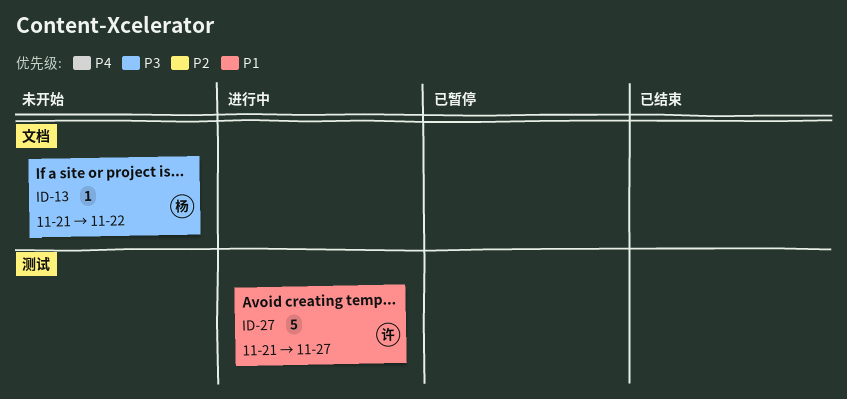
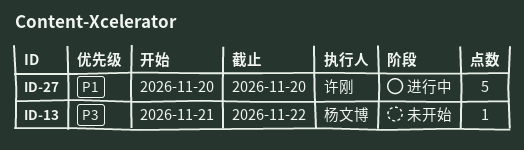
ID-27, start: Nov 21 -> Nov 20
ID-27, due: Nov 27 -> Nov 20

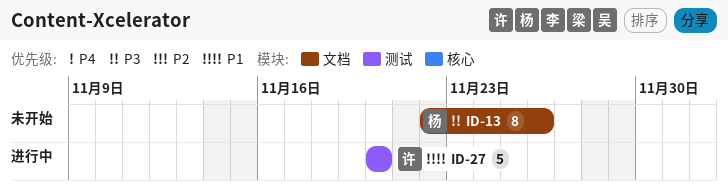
ID-13, estimate: 1 -> 8
ID-13, start: Nov 21 -> Nov 22
ID-13, due: Nov 22 -> Nov 26

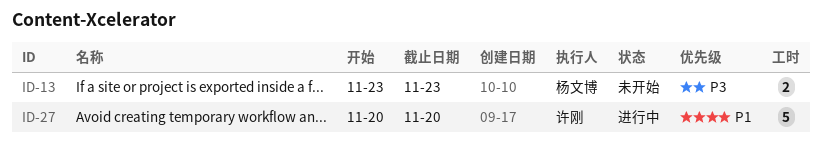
ID-13, estimate: 8 -> 2
ID-13, start: Nov 22 -> Nov 23
ID-13, due: Nov 26 -> Nov 23

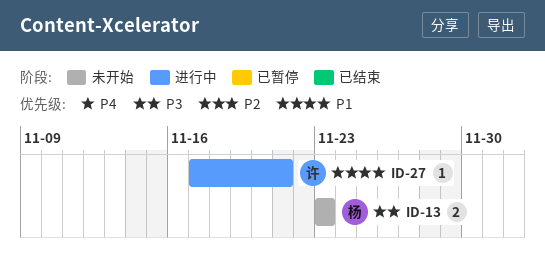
ID-27, estimate: 5 -> 1
ID-27, start: Nov 20 -> Nov 17
ID-27, due: Nov 20 -> Nov 21

